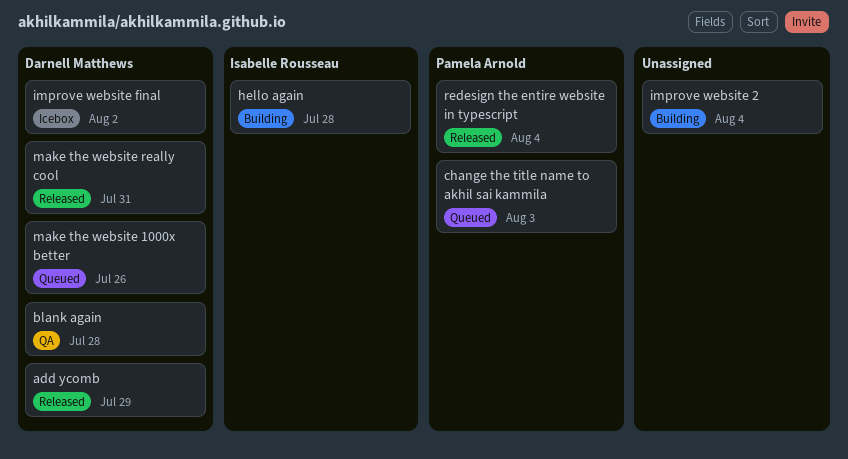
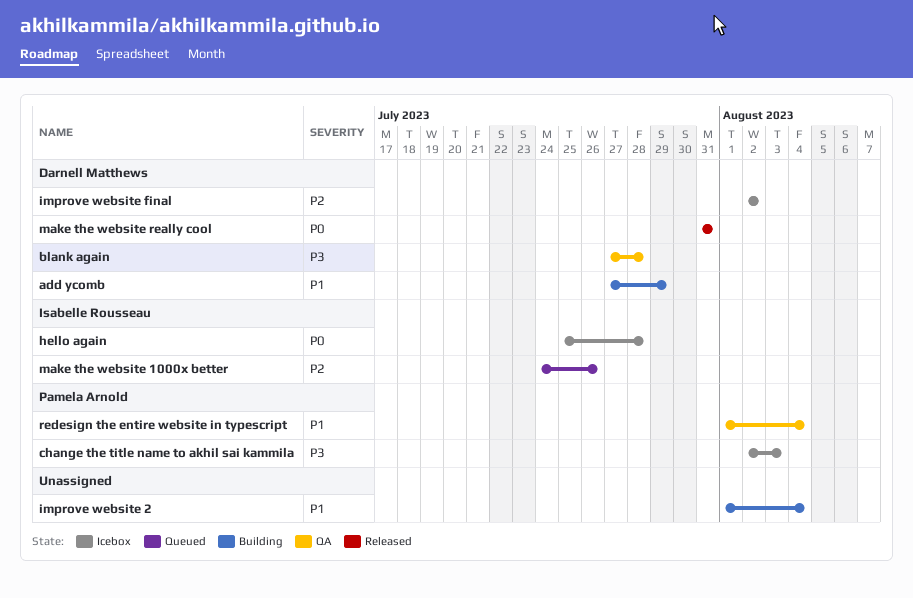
add ycomb, status: Released -> Building
change the title name to akhil sai kammila, status: Queued -> Icebox
hello again, status: Building -> Icebox
make the website 1000x better, owner: Darnell Matthews -> Isabelle Rousseau
redesign the entire website in typescript, status: Released -> QA

